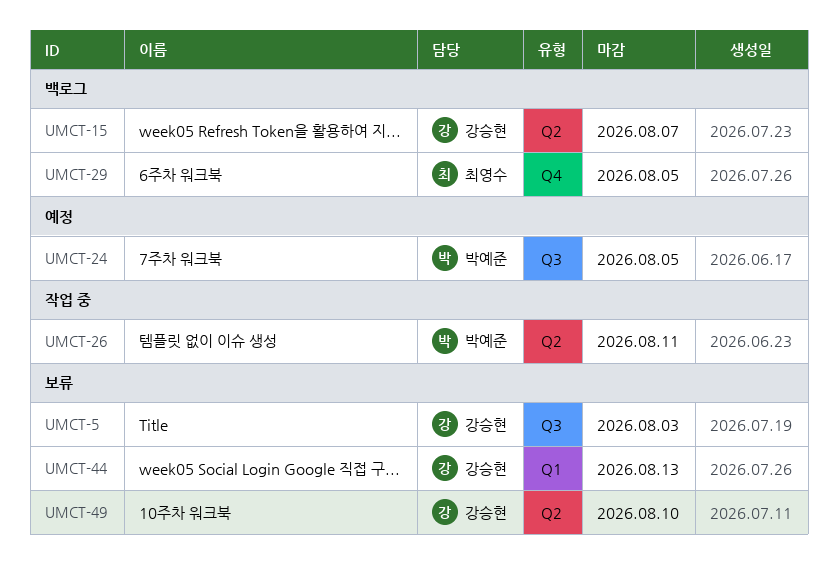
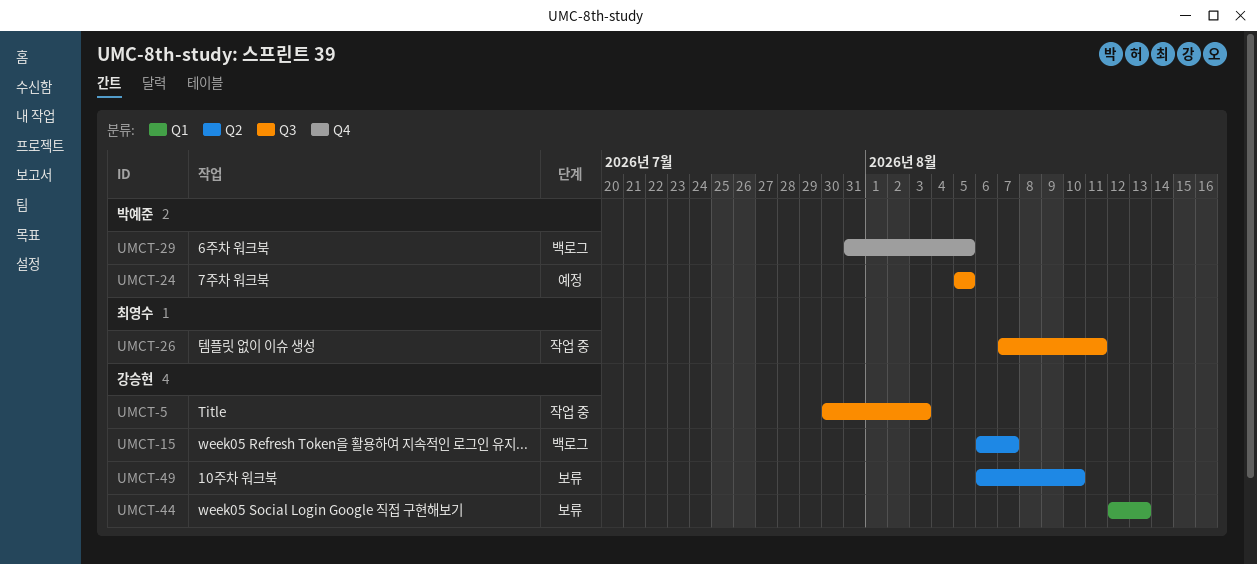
UMCT-5, status: 보류 -> 작업 중
UMCT-26, owner: 박예준 -> 최영수
UMCT-26, label: Q2 -> Q3
UMCT-29, owner: 최영수 -> 박예준

